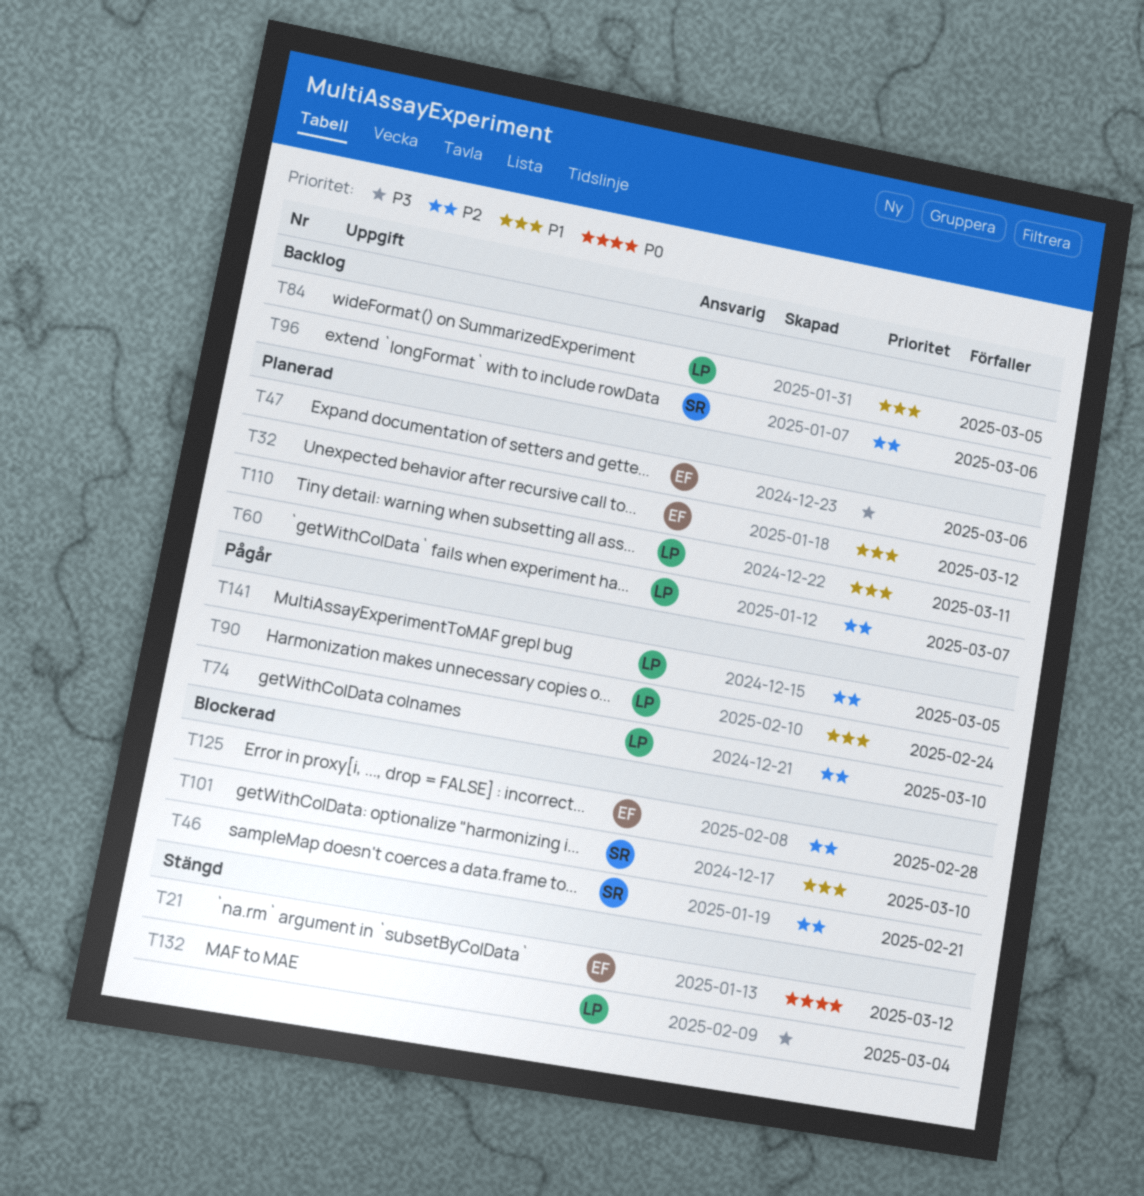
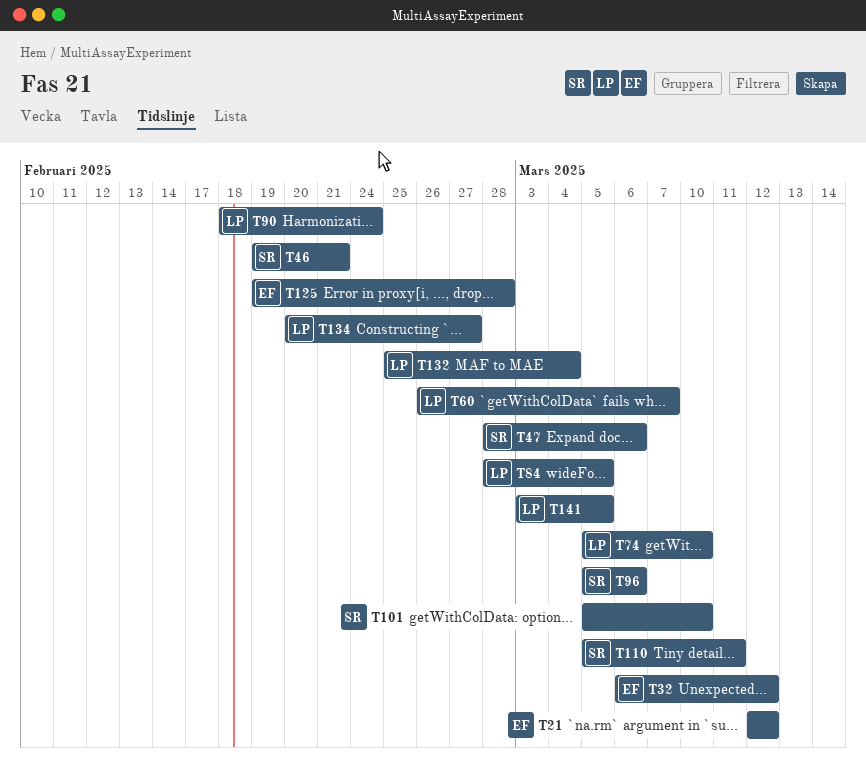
T47, owner: EF -> SR
T110, owner: LP -> SR
T134: none -> present

